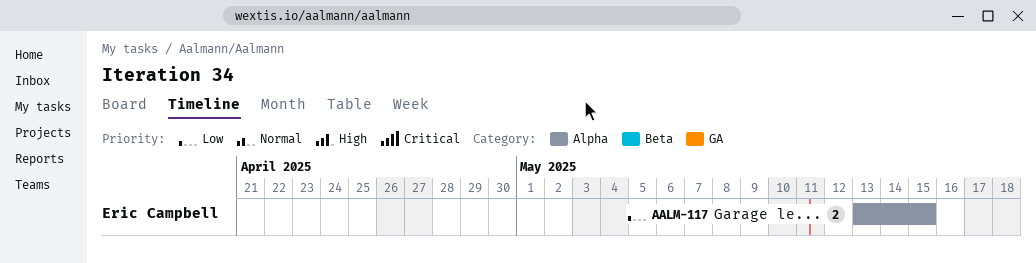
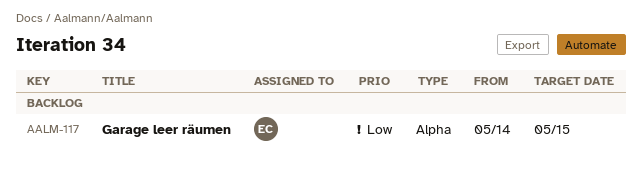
AALM-117, start: May 13 -> May 14

